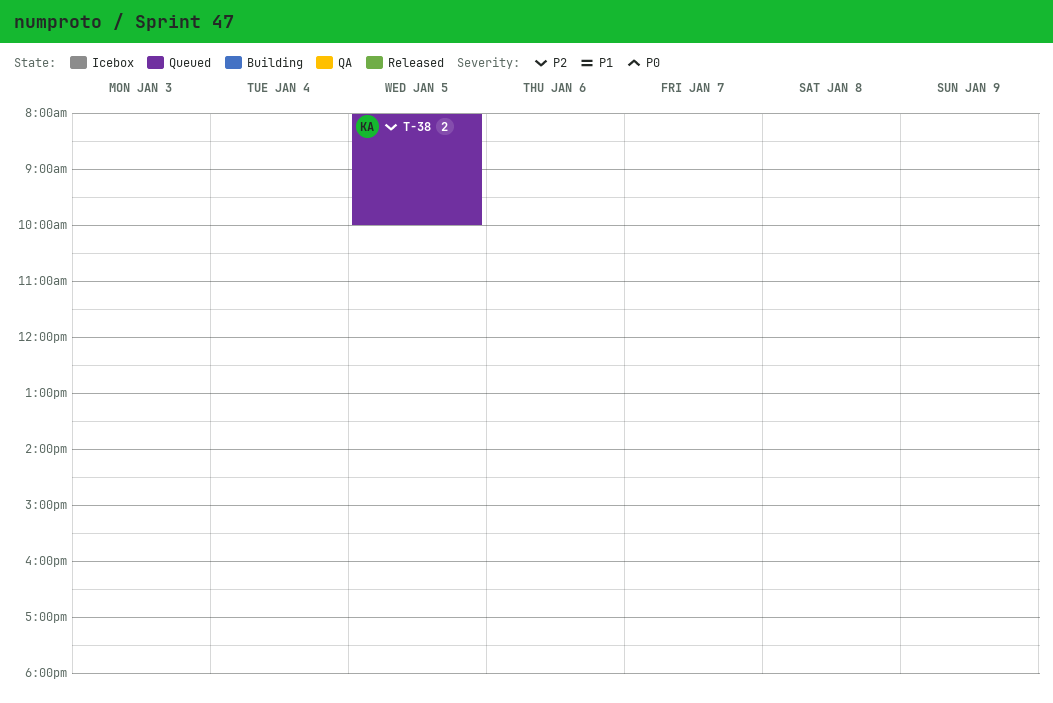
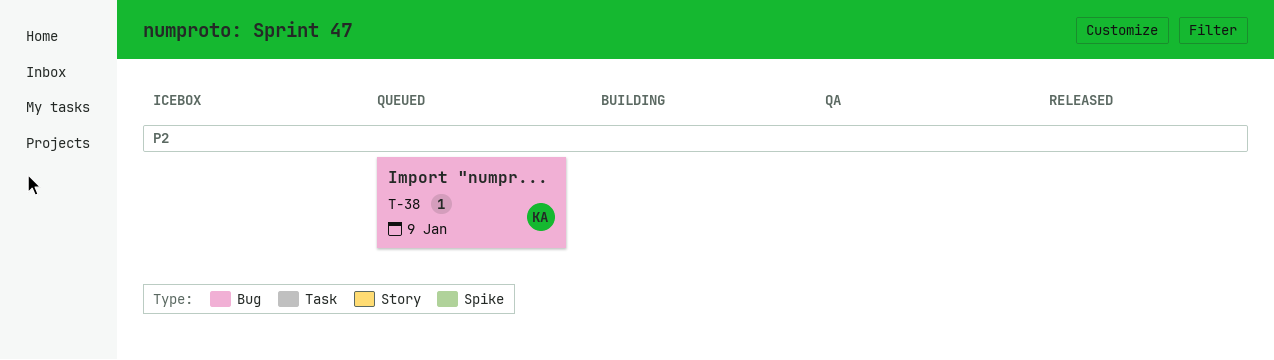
T-38, estimate: 2 -> 1
T-38, day: Jan 5 -> Jan 9

